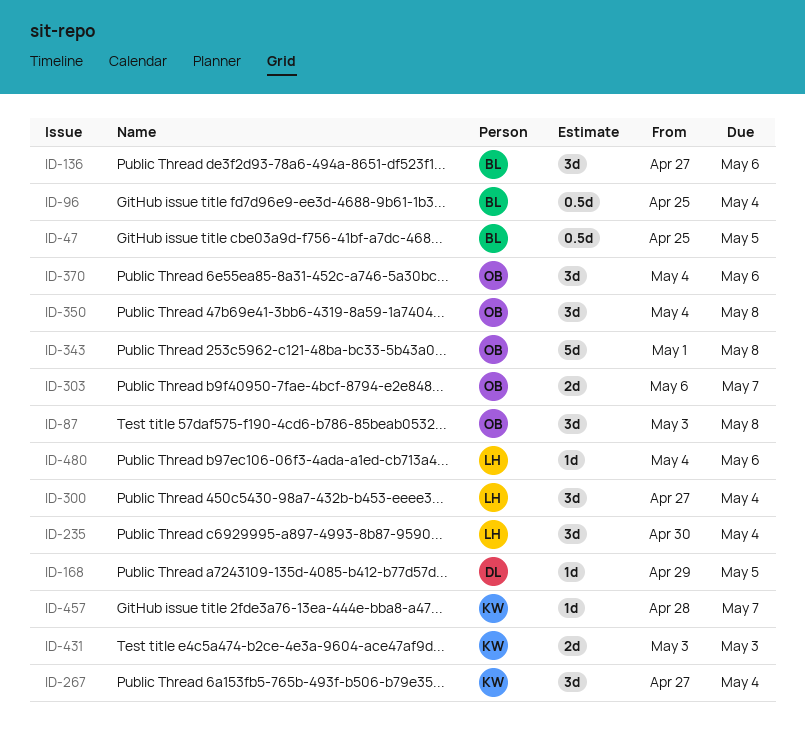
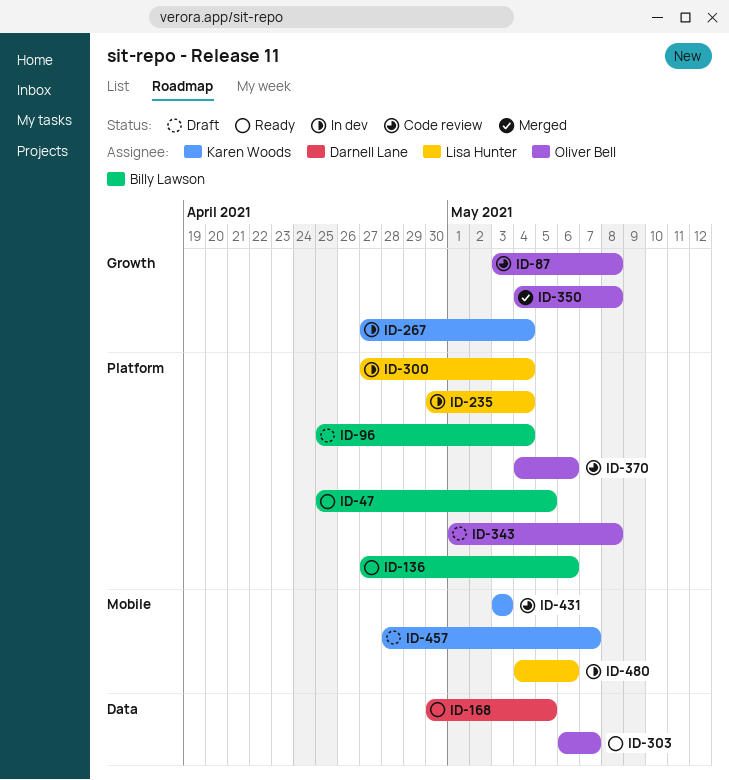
ID-168, start: Apr 29 -> Apr 30

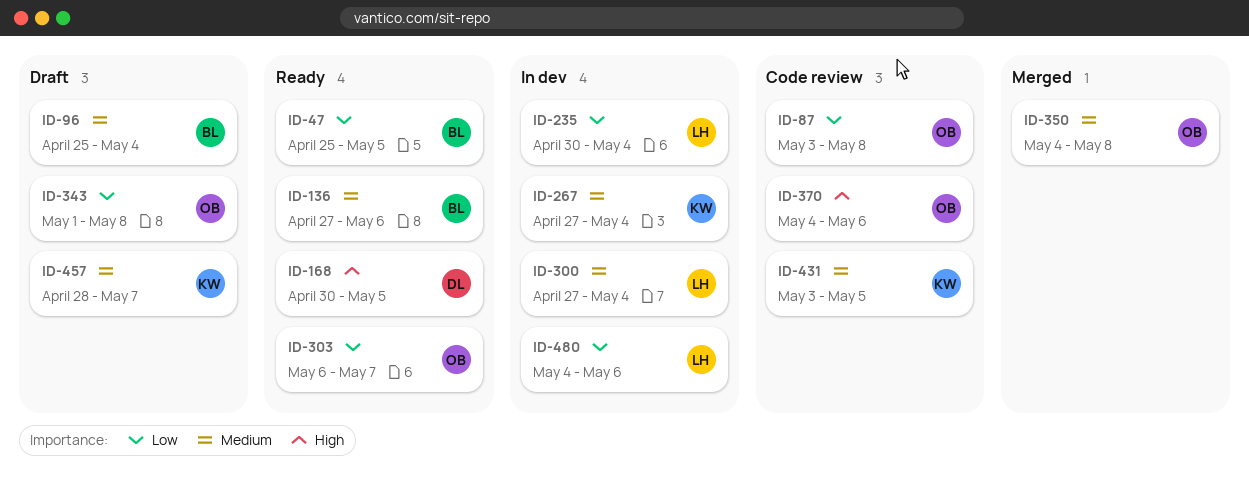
ID-431, due: May 3 -> May 5

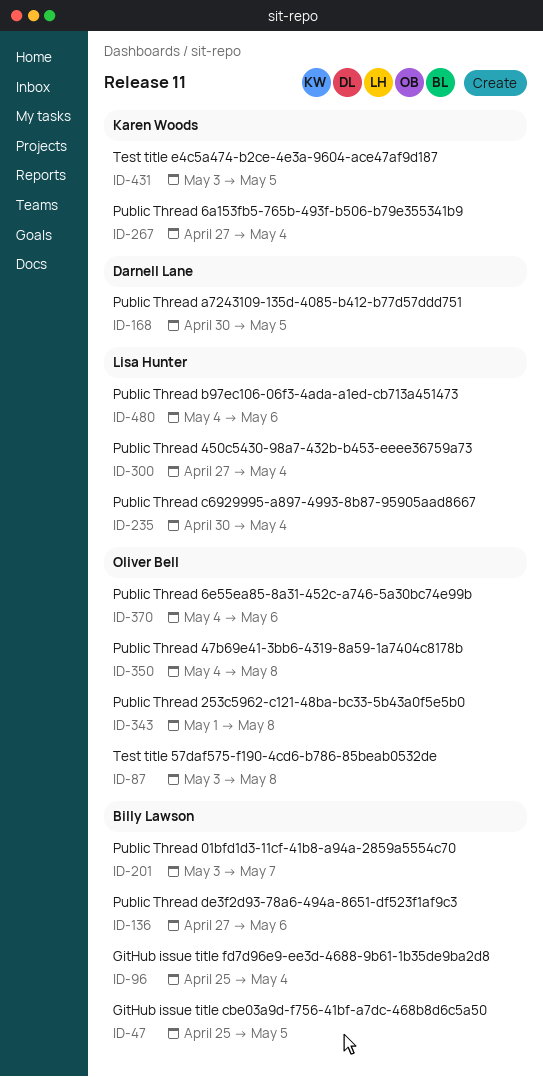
ID-201: none -> present
ID-303: present -> none
ID-457: present -> none

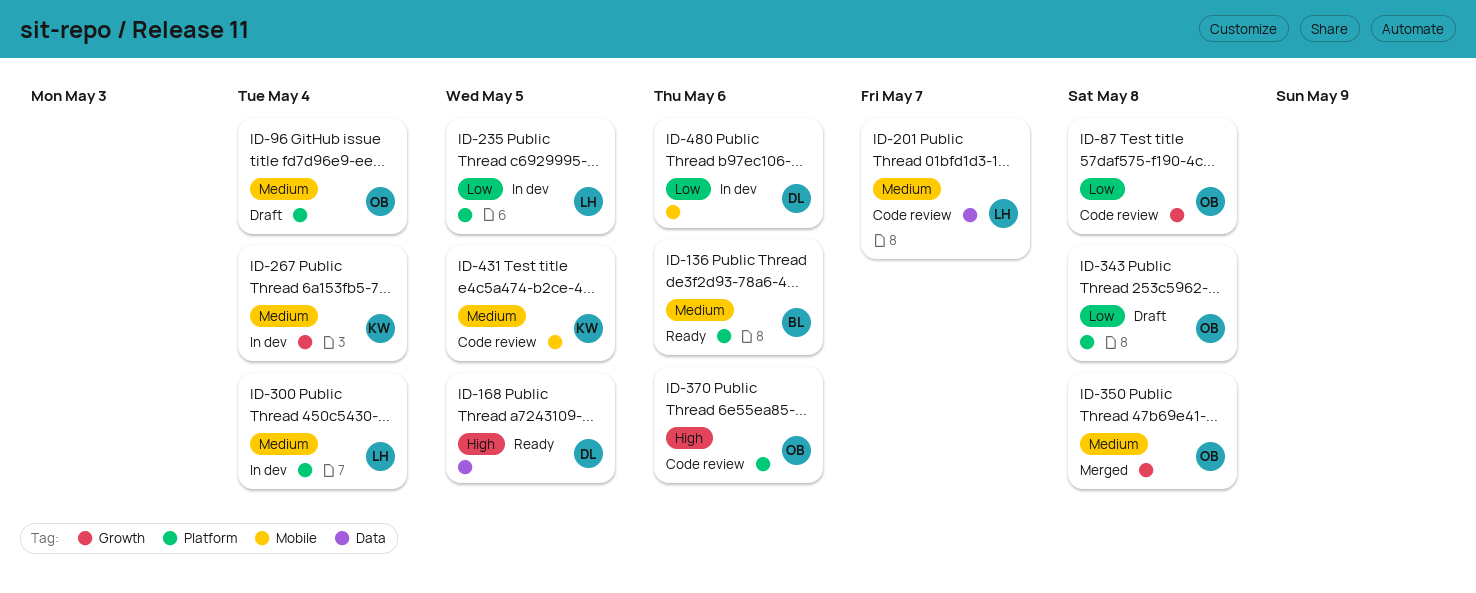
ID-47: present -> none
ID-96, owner: Billy Lawson -> Oliver Bell
ID-201, owner: Billy Lawson -> Lisa Hunter
ID-235, due: May 4 -> May 5
ID-480, owner: Lisa Hunter -> Darnell Lane

